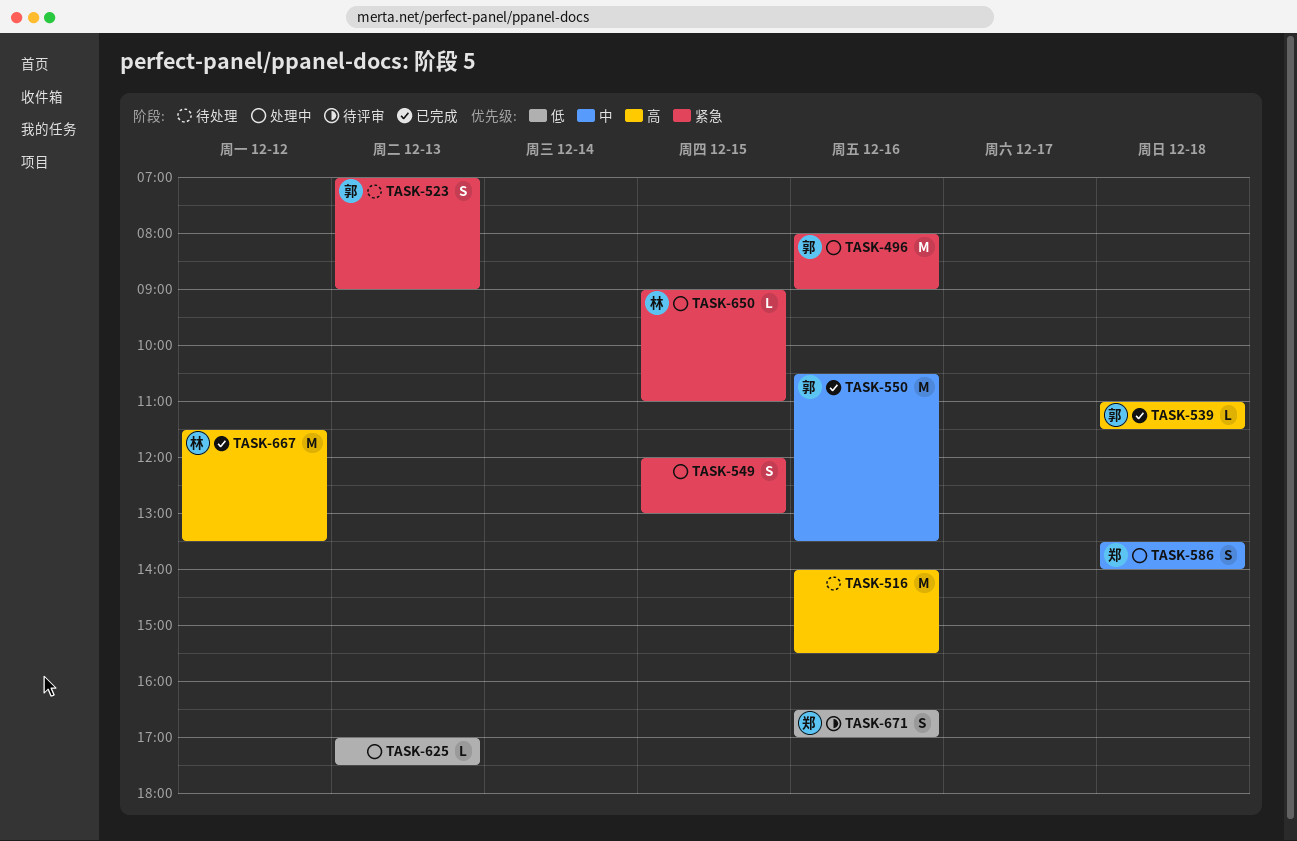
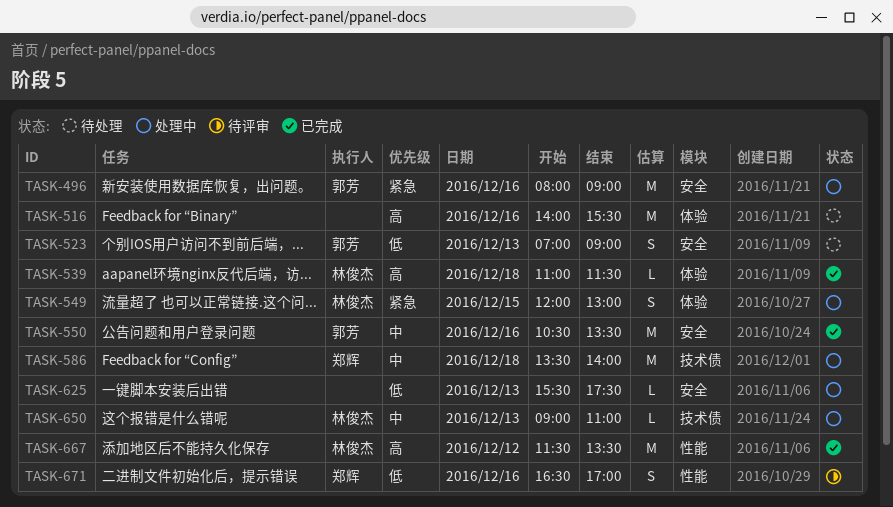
TASK-523, priority: 紧急 -> 低
TASK-539, owner: 郭芳 -> 林俊杰
TASK-549, owner: none -> 林俊杰
TASK-586, estimate: S -> M
TASK-625, begins: 17:00 -> 15:30
TASK-650, priority: 紧急 -> 中
TASK-650, day: Dec 15 -> Dec 13

